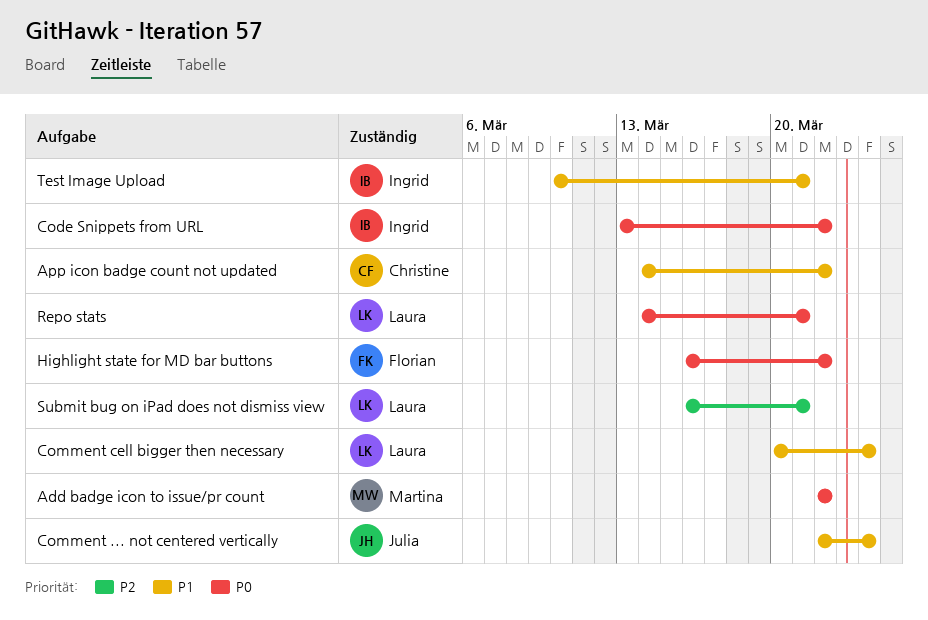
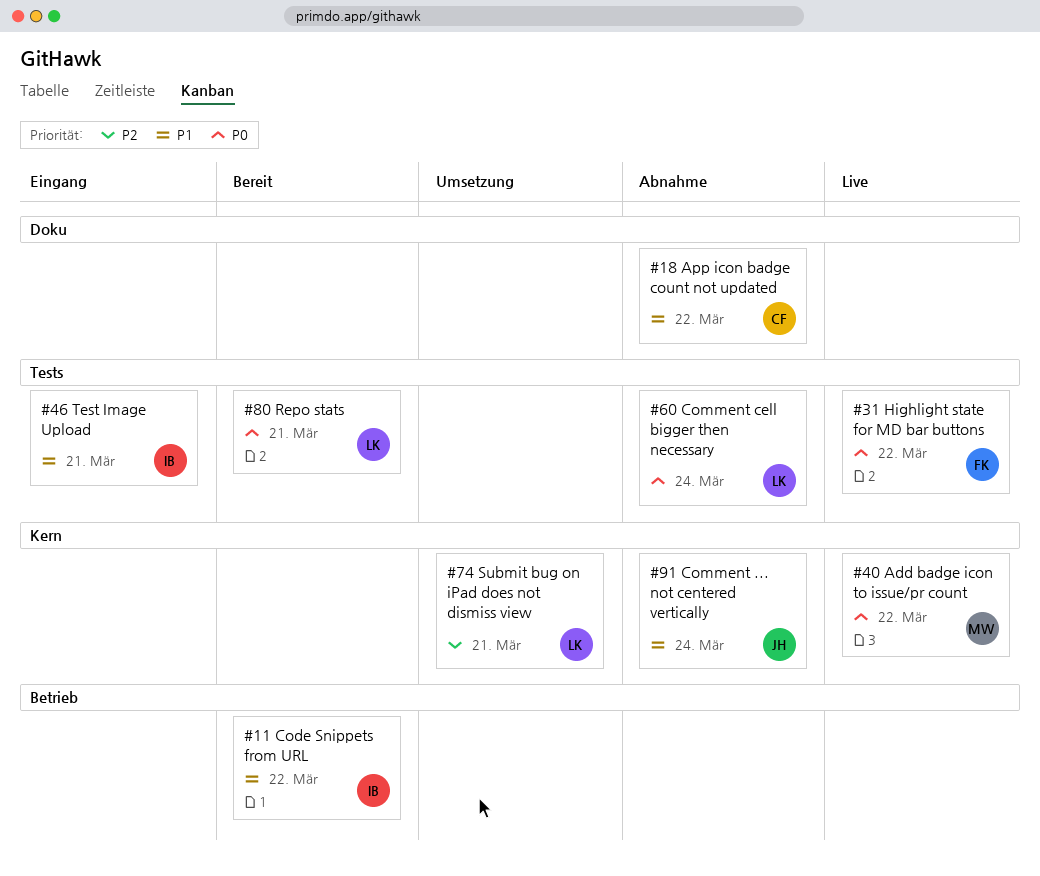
Code Snippets from URL, priority: P0 -> P1
Comment cell bigger then necessary, priority: P1 -> P0

